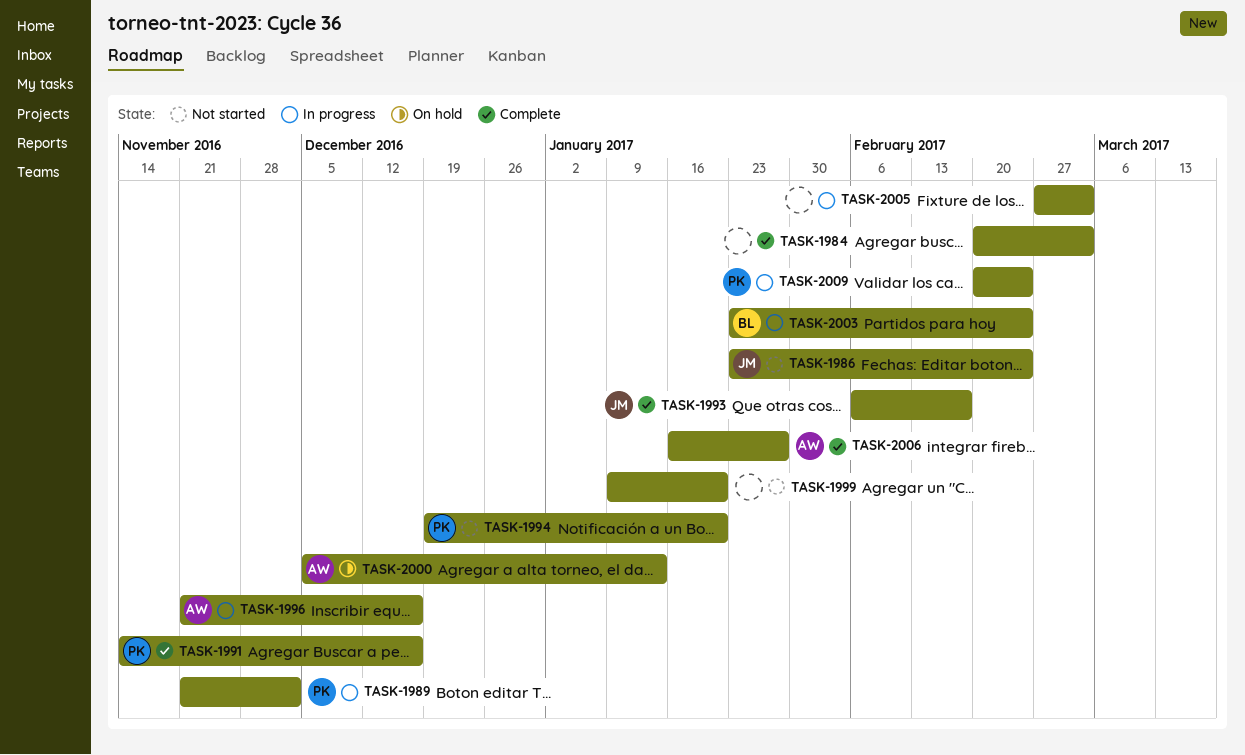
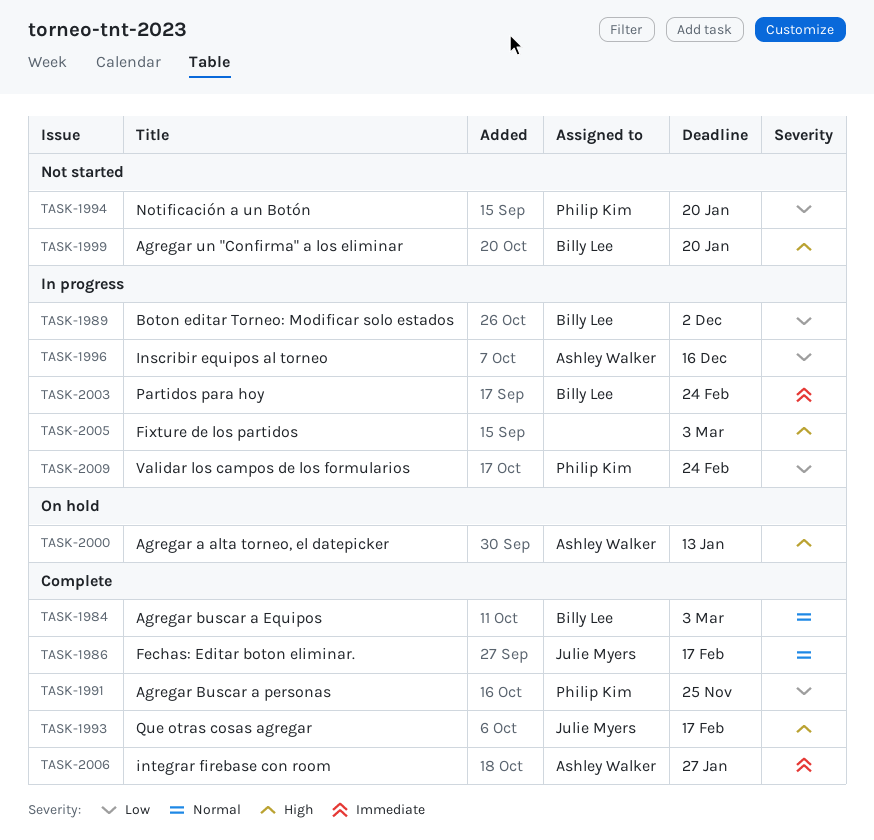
TASK-1984, owner: none -> Billy Lee
TASK-1986, status: Not started -> Complete
TASK-1986, due: Feb 24 -> Feb 17
TASK-1989, owner: Philip Kim -> Billy Lee
TASK-1991, due: Dec 16 -> Nov 25
TASK-1999, owner: none -> Billy Lee

